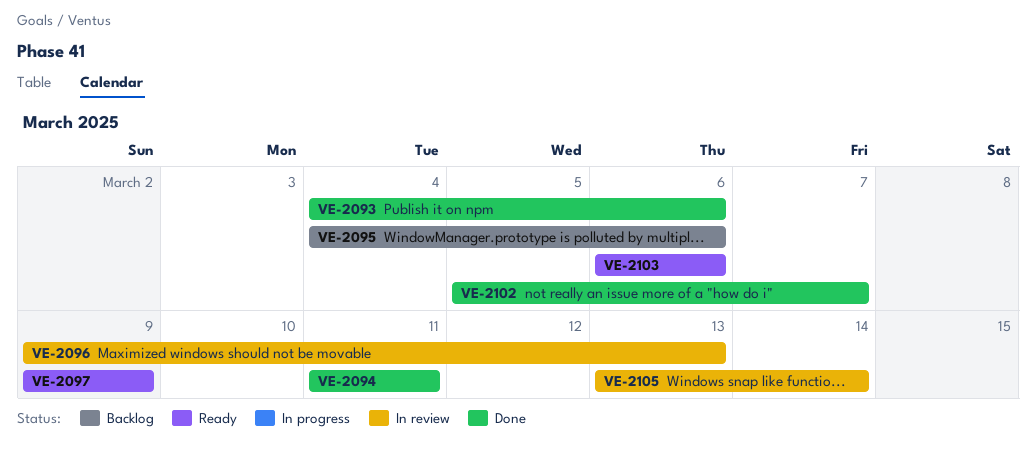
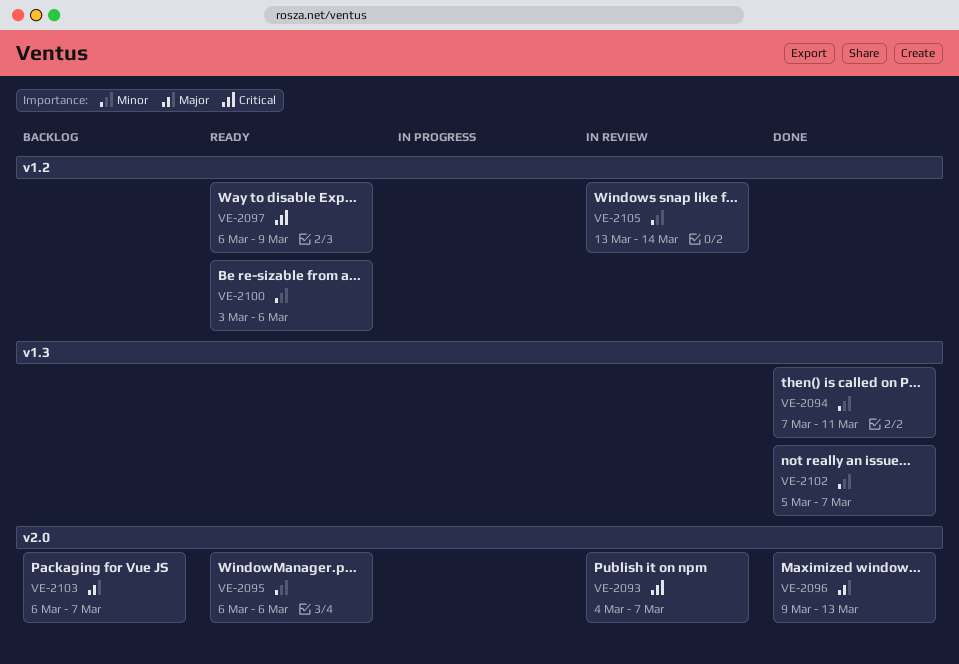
VE-2093, status: Done -> In review
VE-2093, due: Mar 6 -> Mar 7
VE-2094, start: Mar 11 -> Mar 7
VE-2095, status: Backlog -> Ready
VE-2095, start: Mar 4 -> Mar 6
VE-2096, status: In review -> Done
VE-2097, start: Mar 9 -> Mar 6
VE-2100: none -> present
VE-2103, status: Ready -> Backlog
VE-2103, due: Mar 6 -> Mar 7

